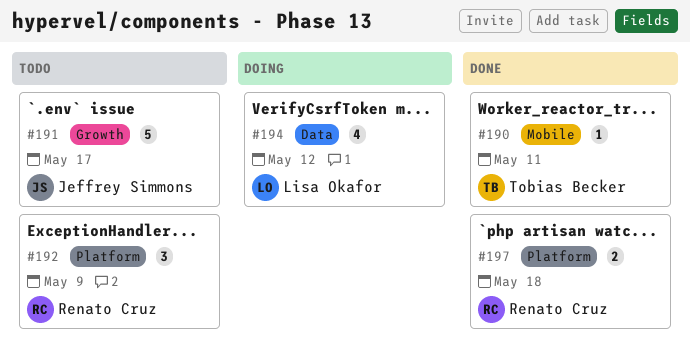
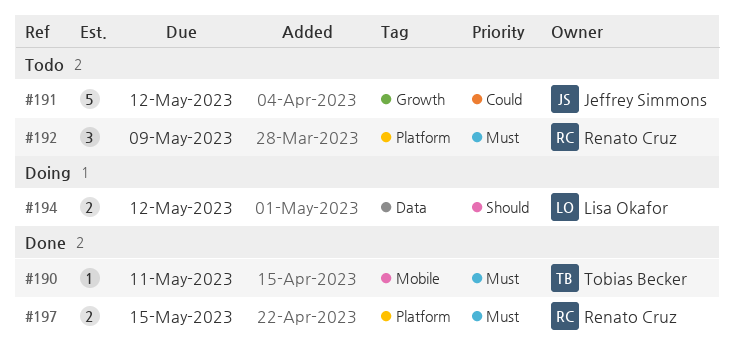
#191, due: May 17 -> May 12
#194, estimate: 4 -> 2
#197, due: May 18 -> May 15

